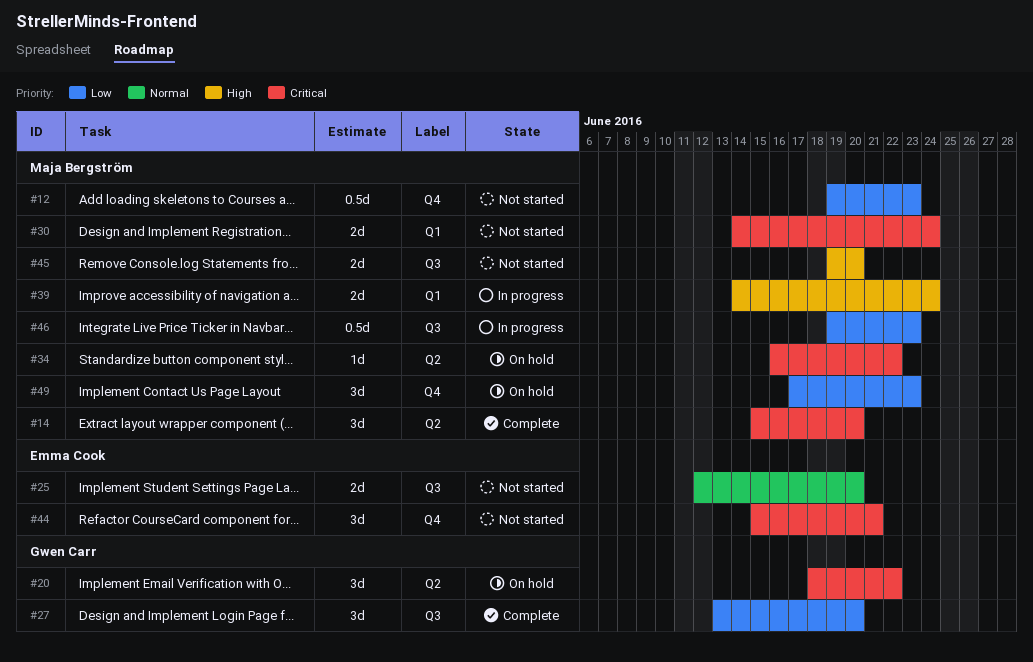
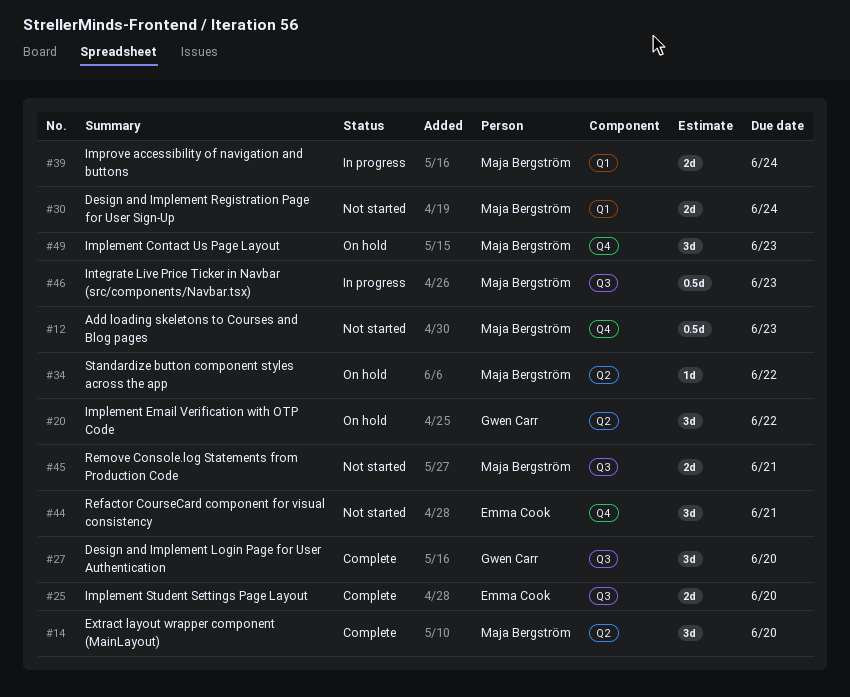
#25, status: Not started -> Complete
#45, due: Jun 20 -> Jun 21

